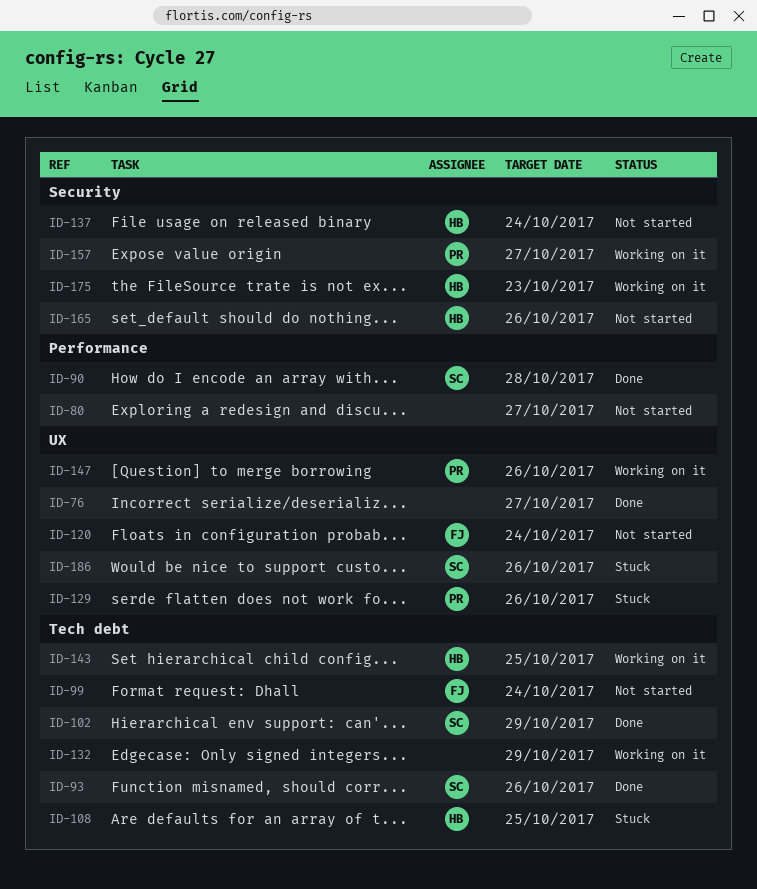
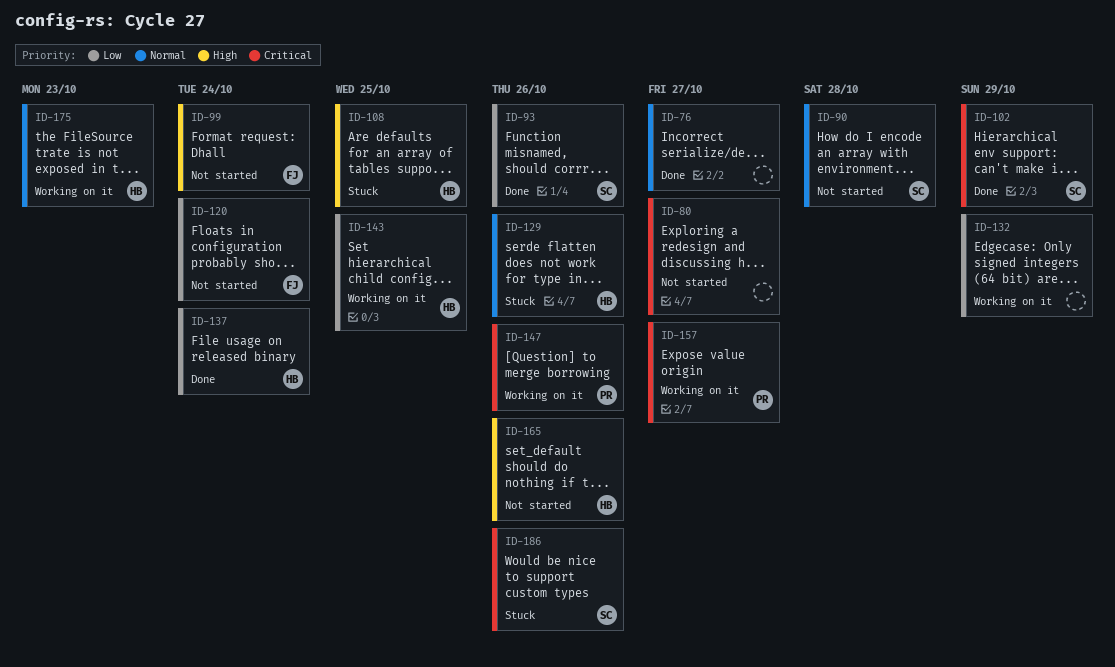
ID-90, status: Done -> Not started
ID-129, owner: PR -> HB
ID-137, status: Not started -> Done

